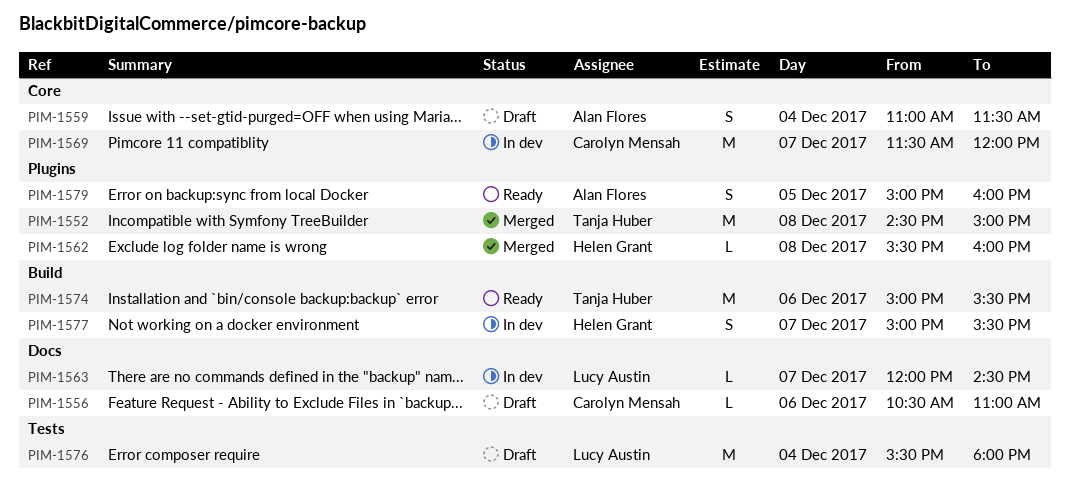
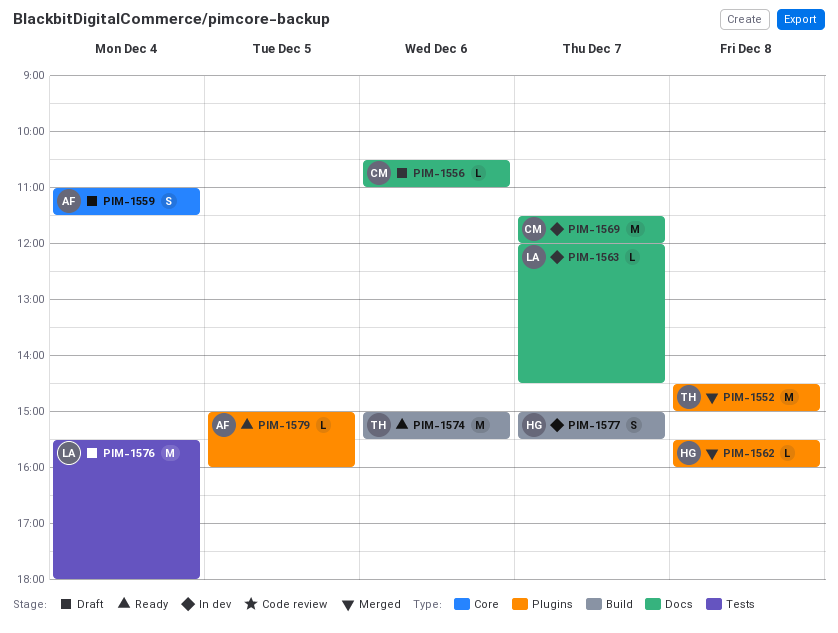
PIM-1569, label: Core -> Docs
PIM-1579, estimate: S -> L

